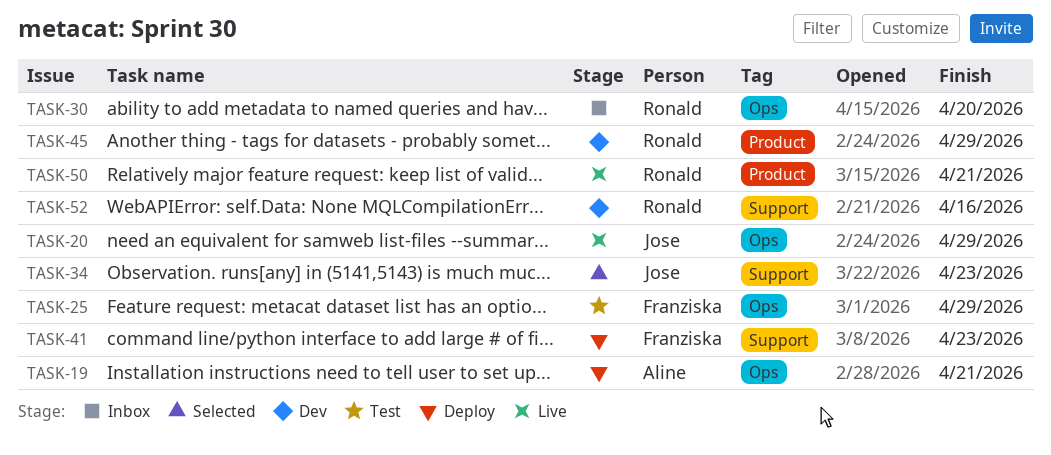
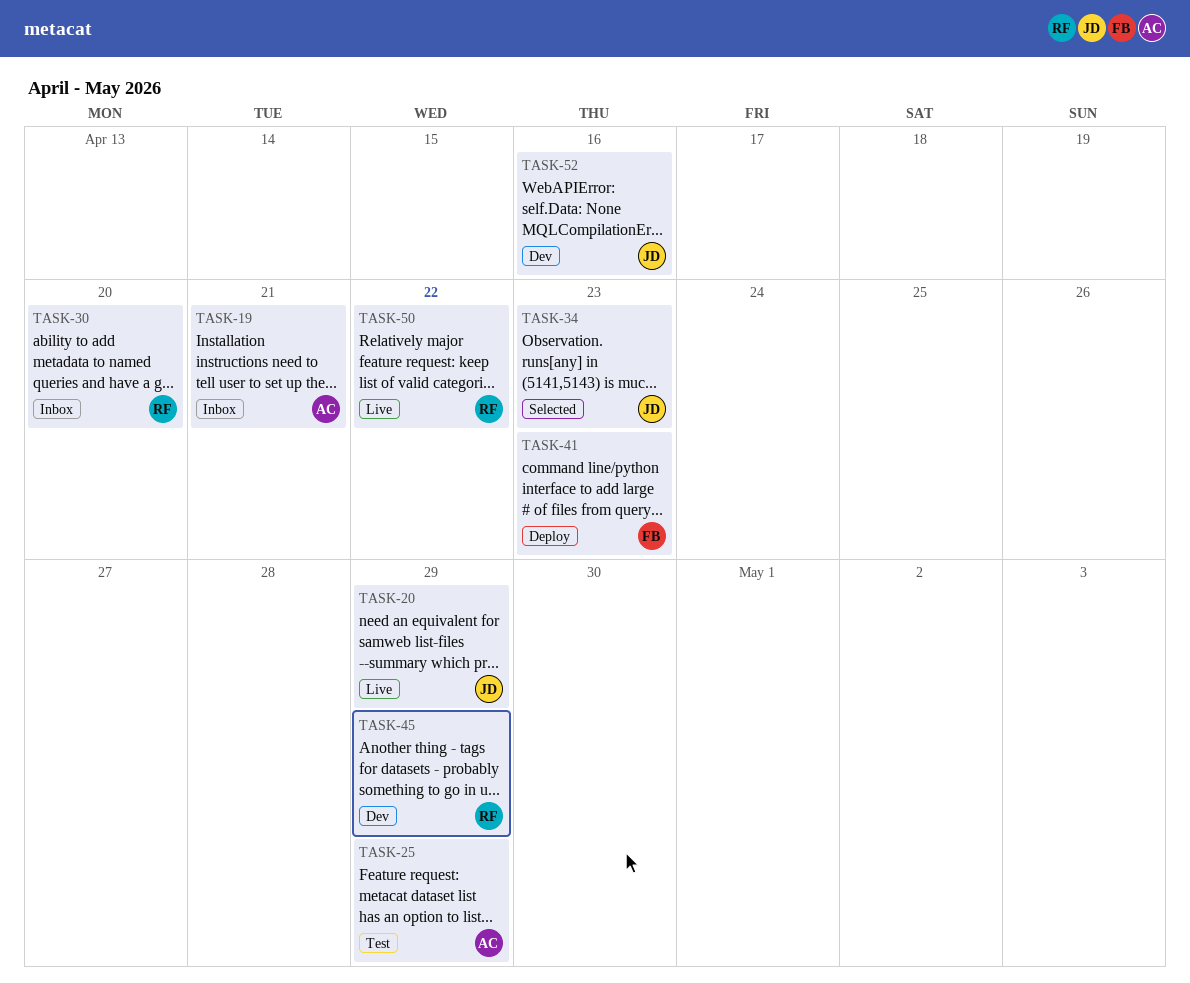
TASK-19, status: Deploy -> Inbox
TASK-25, owner: Franziska -> Aline
TASK-50, due: Apr 21 -> Apr 22
TASK-52, owner: Ronald -> Jose

